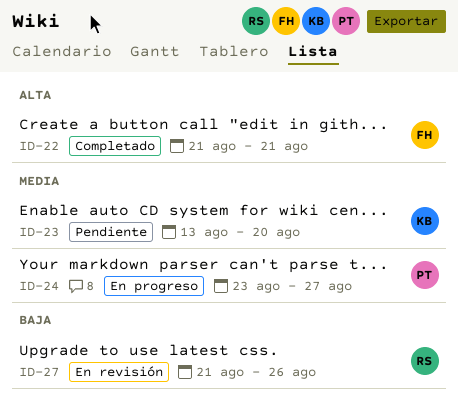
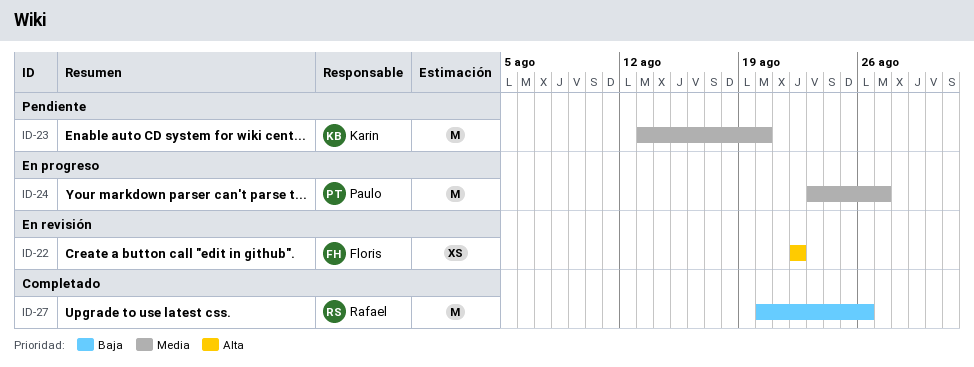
ID-22, status: Completado -> En revisión
ID-22, start: Aug 21 -> Aug 22
ID-22, due: Aug 21 -> Aug 22
ID-27, status: En revisión -> Completado
ID-27, start: Aug 21 -> Aug 20

